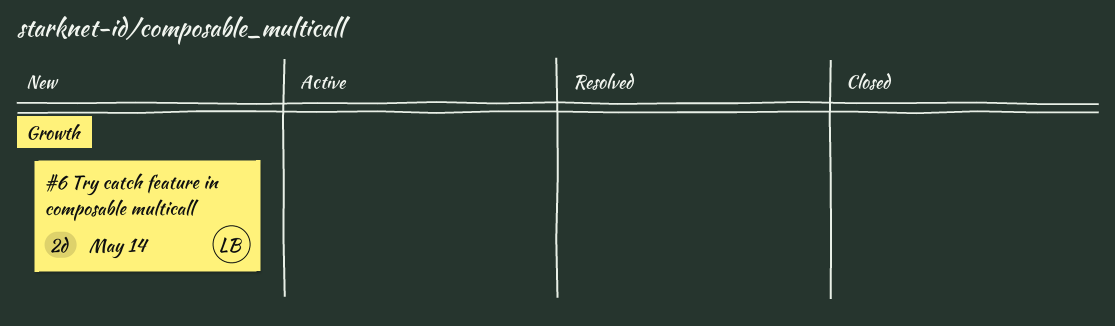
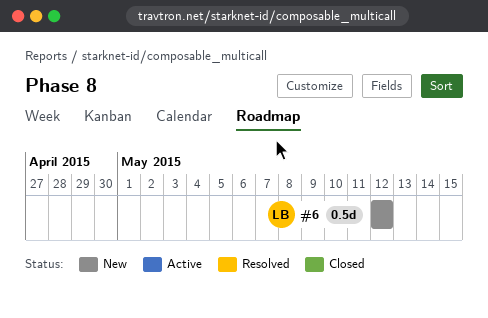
#6, estimate: 2d -> 0.5d
#6, due: May 14 -> May 12

